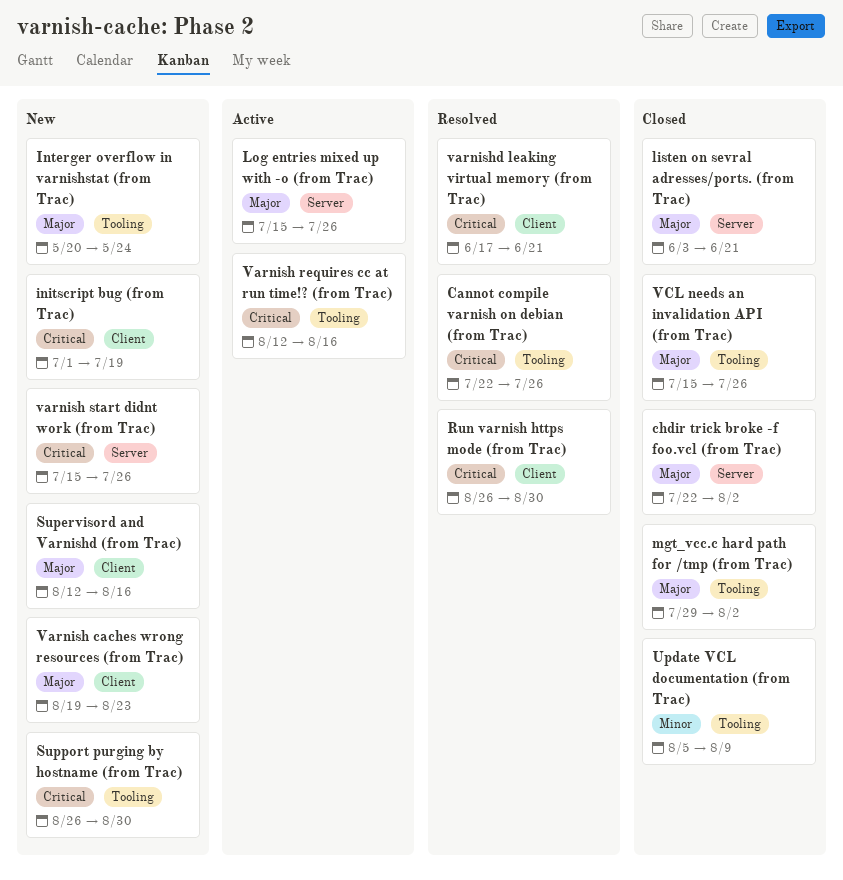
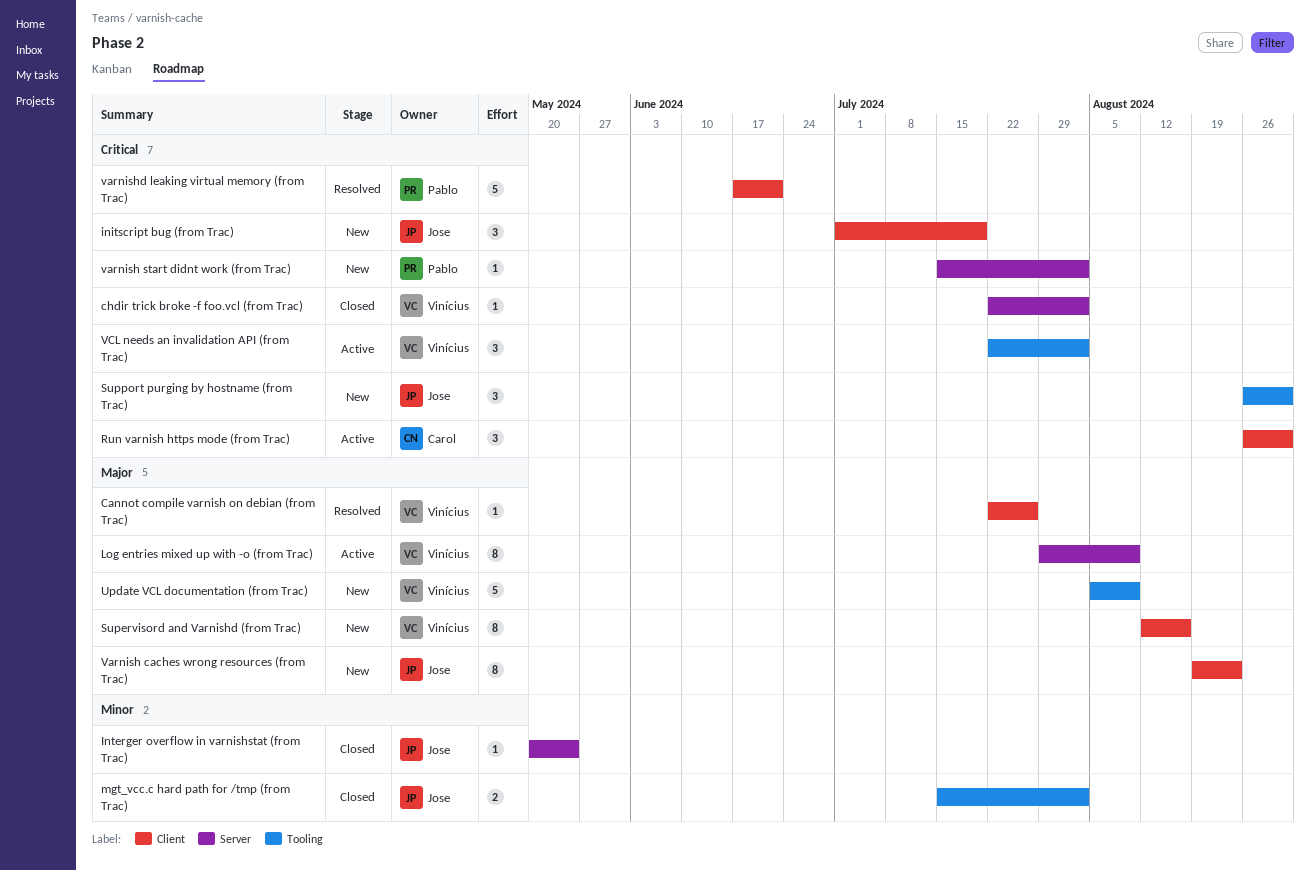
Cannot compile varnish on debian (from Trac), priority: Critical -> Major
Cannot compile varnish on debian (from Trac), label: Tooling -> Client
chdir trick broke -f foo.vcl (from Trac), priority: Major -> Critical
Interger overflow in varnishstat (from Trac), status: New -> Closed
Interger overflow in varnishstat (from Trac), priority: Major -> Minor
Interger overflow in varnishstat (from Trac), label: Tooling -> Server
listen on sevral adresses/ports. (from Trac): present -> none
Log entries mixed up with -o (from Trac), start: Jul 15 -> Jul 29
Log entries mixed up with -o (from Trac), due: Jul 26 -> Aug 9
mgt_vcc.c hard path for /tmp (from Trac), priority: Major -> Minor
mgt_vcc.c hard path for /tmp (from Trac), start: Jul 29 -> Jul 15
Run varnish https mode (from Trac), status: Resolved -> Active
Update VCL documentation (from Trac), status: Closed -> New
Update VCL documentation (from Trac), priority: Minor -> Major
Varnish requires cc at run time!? (from Trac): present -> none
varnish start didnt work (from Trac), due: Jul 26 -> Aug 2
VCL needs an invalidation API (from Trac), status: Closed -> Active
VCL needs an invalidation API (from Trac), priority: Major -> Critical
VCL needs an invalidation API (from Trac), start: Jul 15 -> Jul 22
VCL needs an invalidation API (from Trac), due: Jul 26 -> Aug 2

